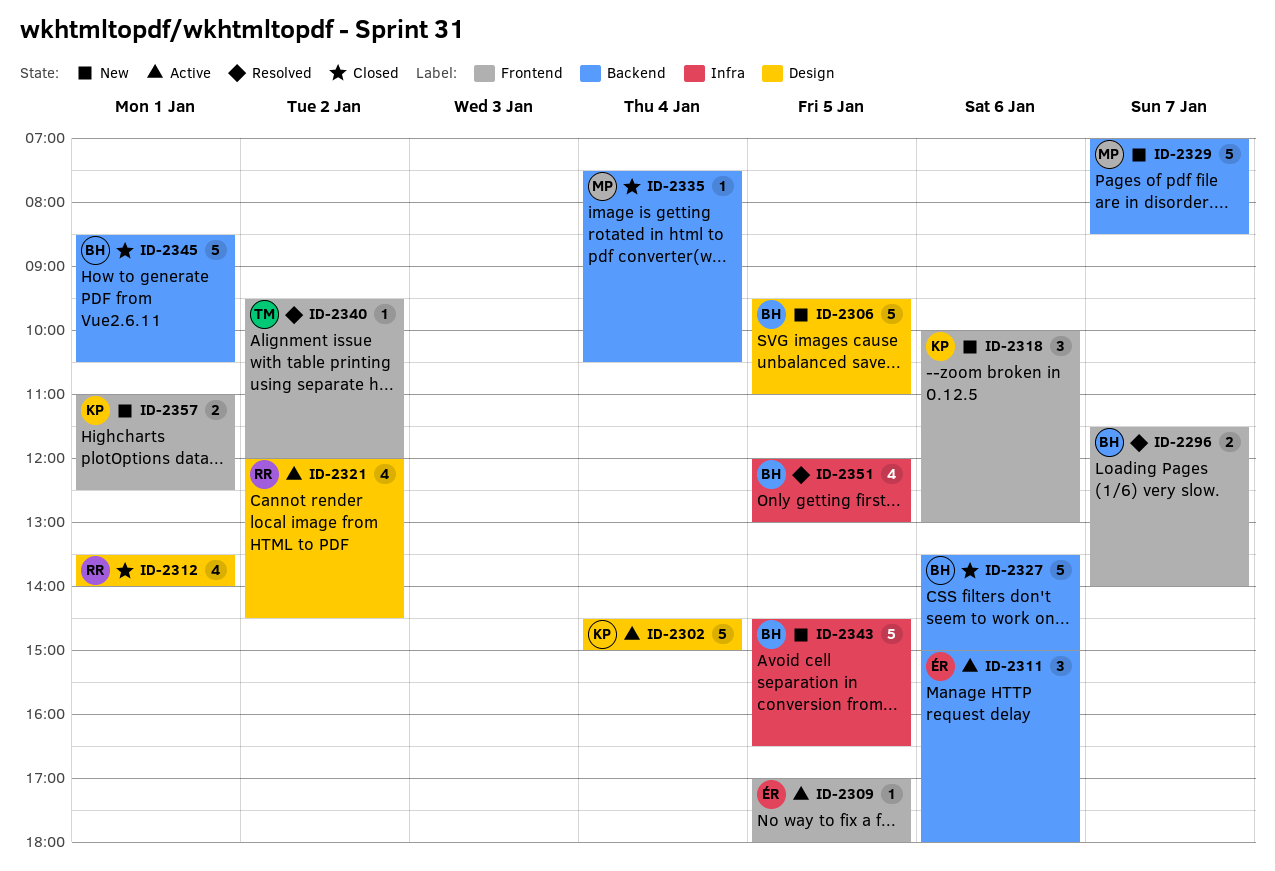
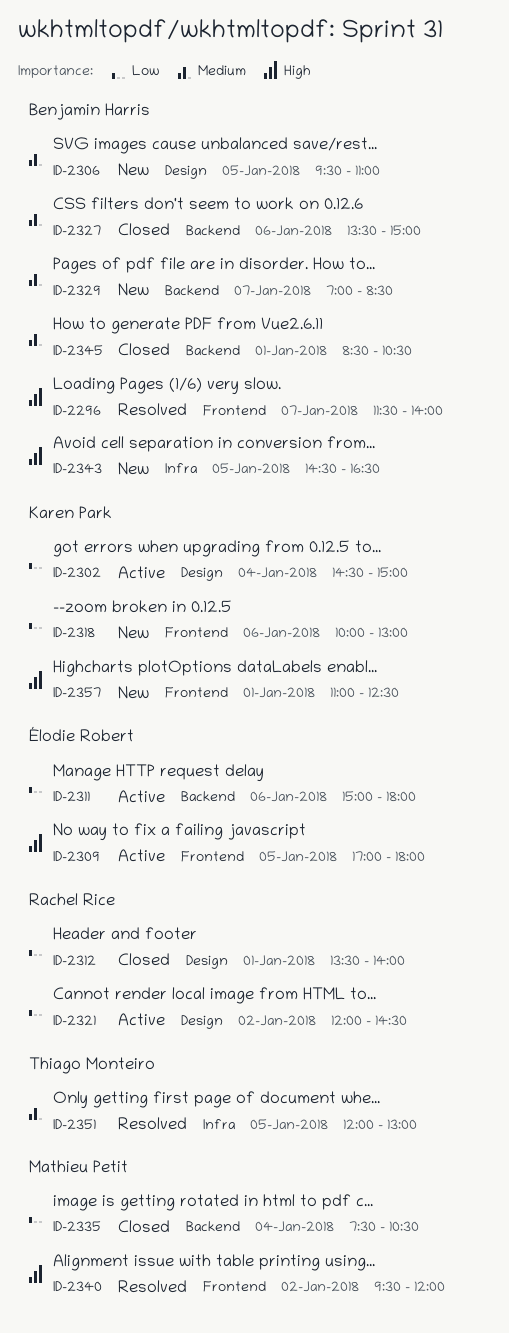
ID-2329, owner: Mathieu Petit -> Benjamin Harris
ID-2340, owner: Thiago Monteiro -> Mathieu Petit
ID-2351, owner: Benjamin Harris -> Thiago Monteiro

